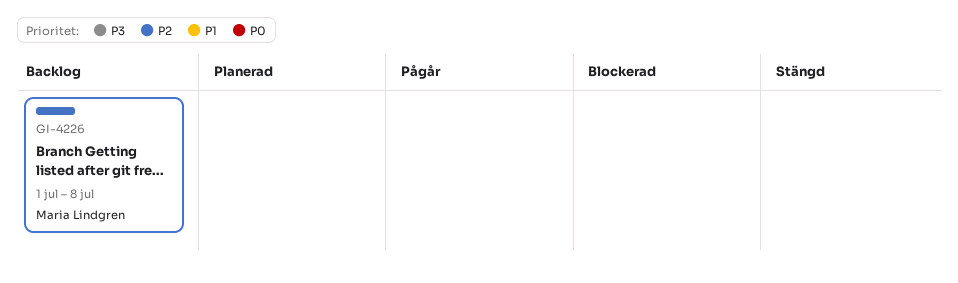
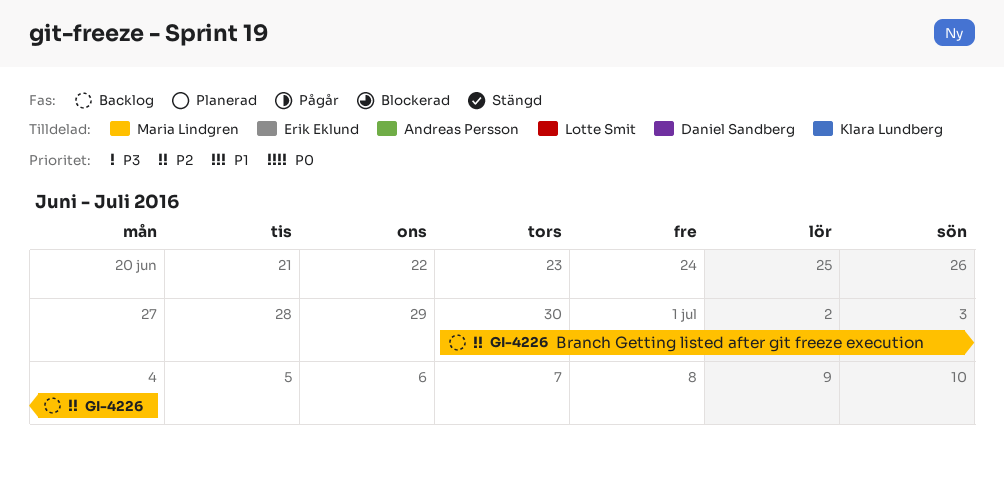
GI-4226, start: Jul 1 -> Jun 30
GI-4226, due: Jul 8 -> Jul 4

